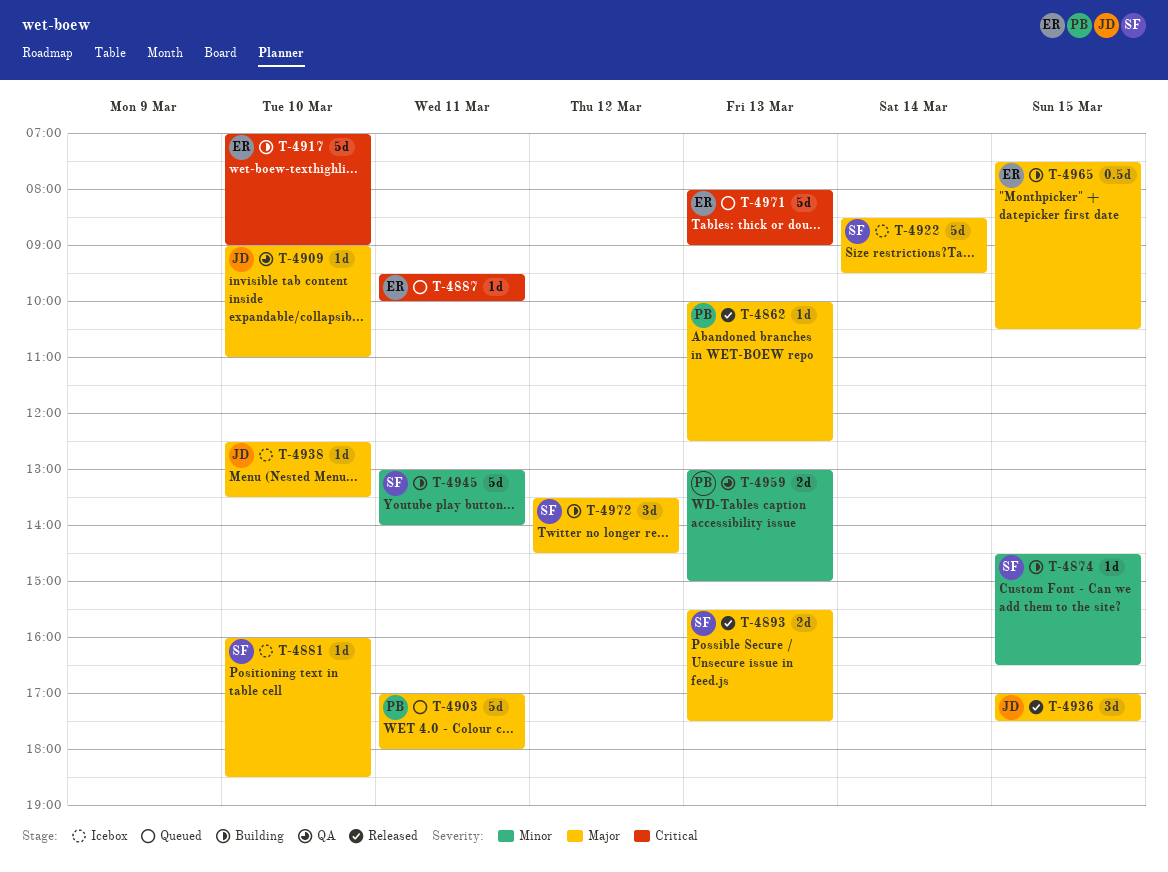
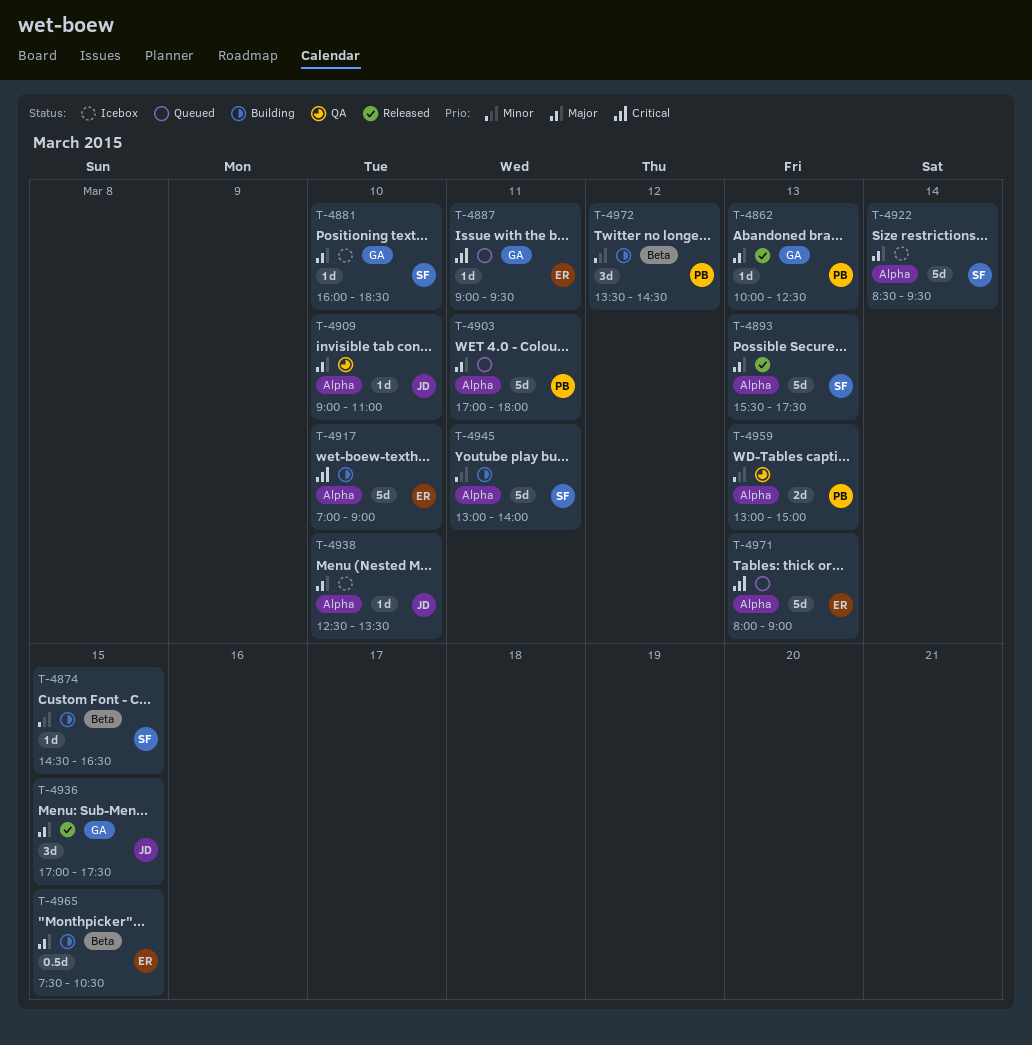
T-4887, begins: 09:30 -> 09:00
T-4887, ends: 10:00 -> 09:30
T-4893, estimate: 2d -> 5d
T-4972, owner: SF -> PB
T-4972, priority: Major -> Minor

